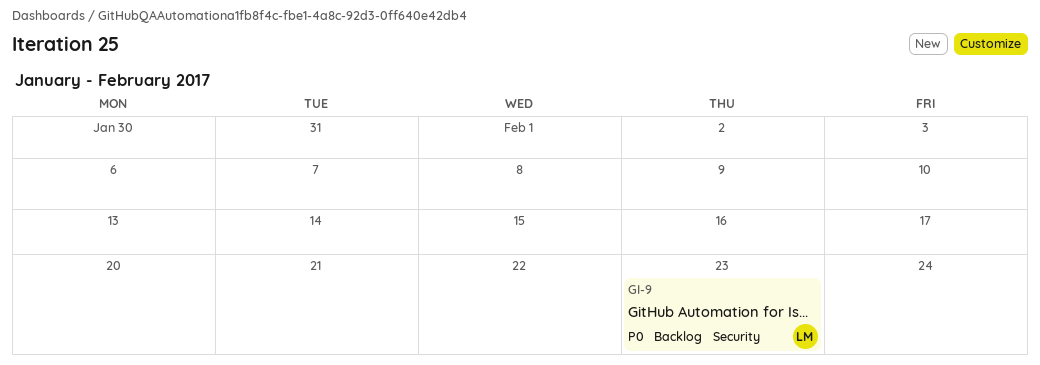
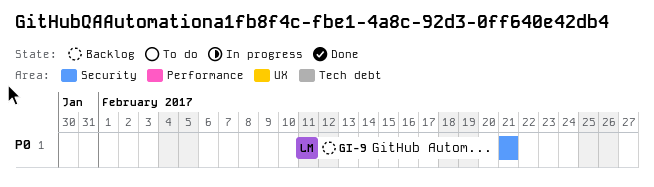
GI-9, due: Feb 23 -> Feb 21

